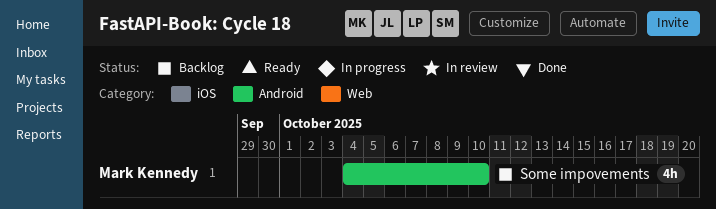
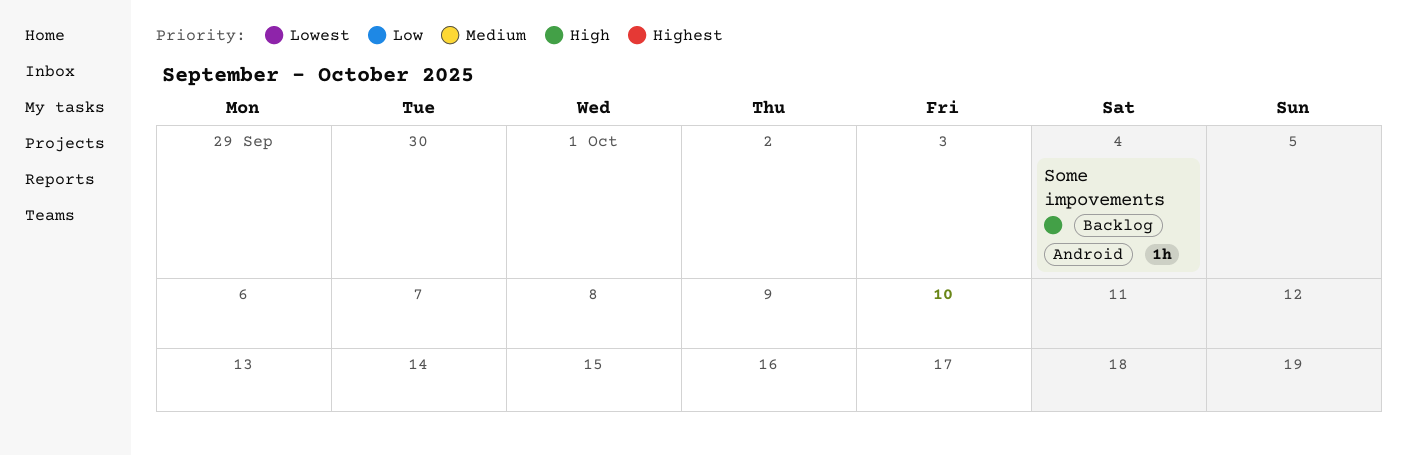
Some impovements, estimate: 4h -> 1h
Some impovements, due: Oct 10 -> Oct 4

